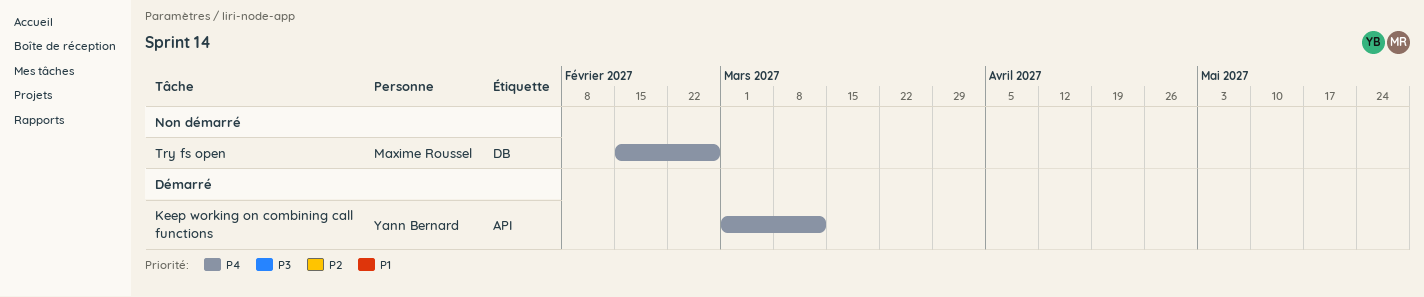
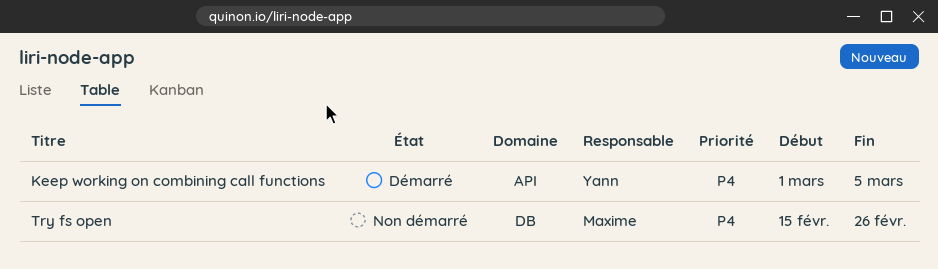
Keep working on combining call functions, due: Mar 12 -> Mar 5

